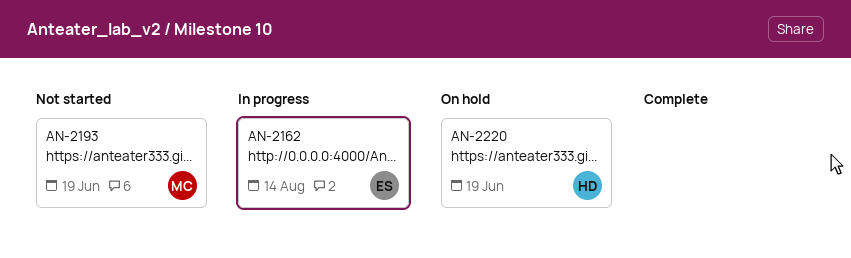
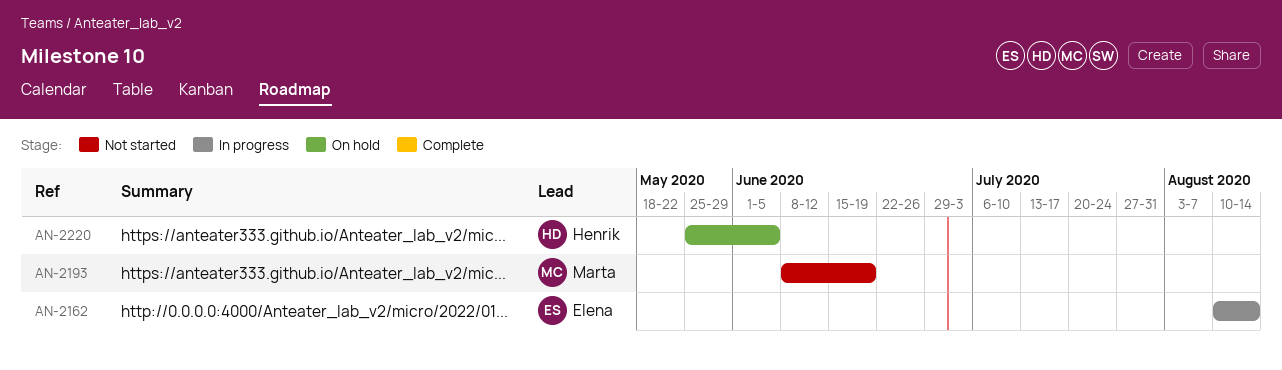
AN-2220, due: Jun 19 -> Jun 5

